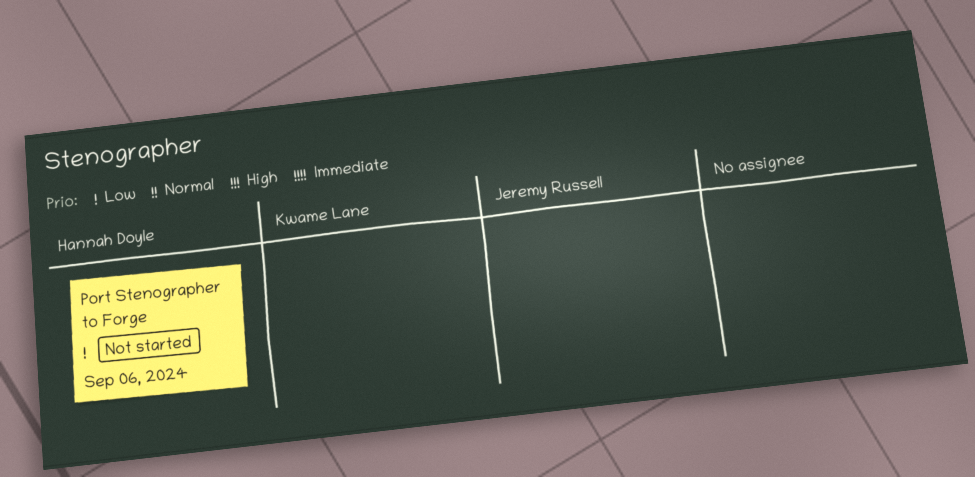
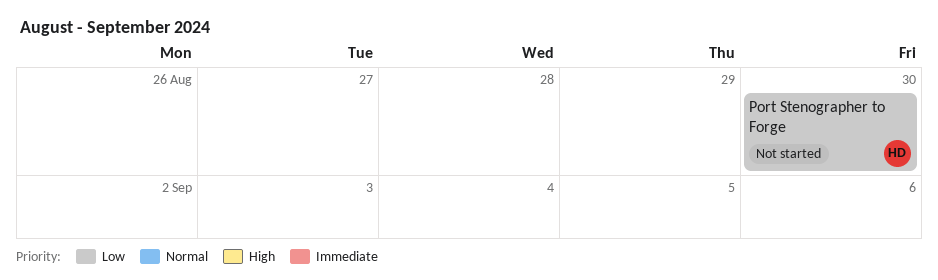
Port Stenographer to Forge, due: Sep 6 -> Aug 30

